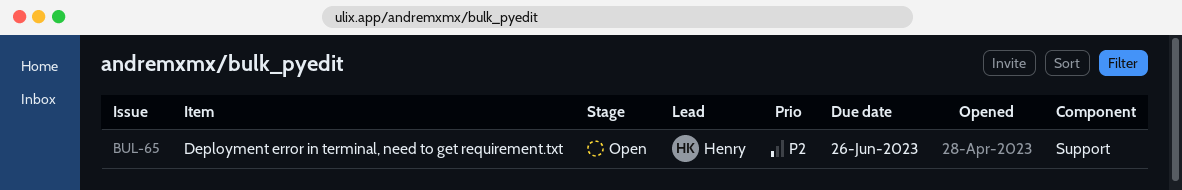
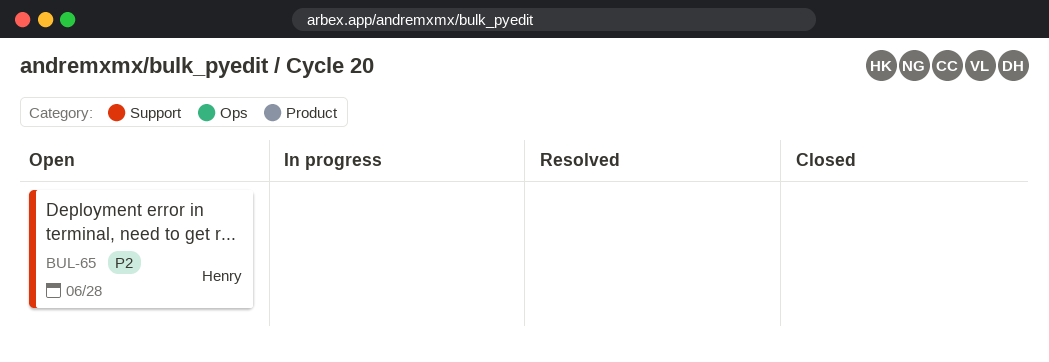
BUL-65, due: Jun 26 -> Jun 28

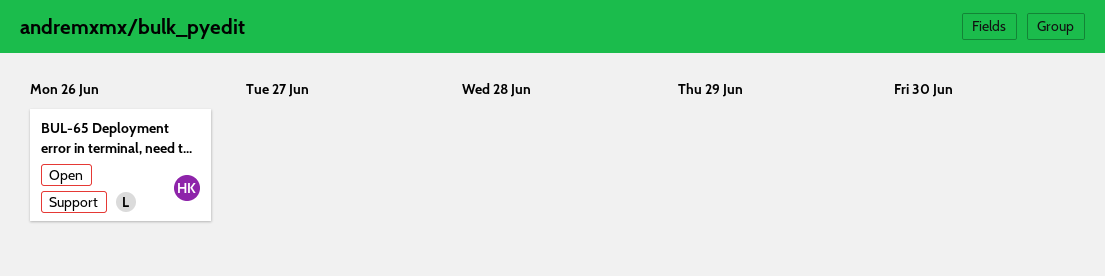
BUL-65, due: Jun 28 -> Jun 26

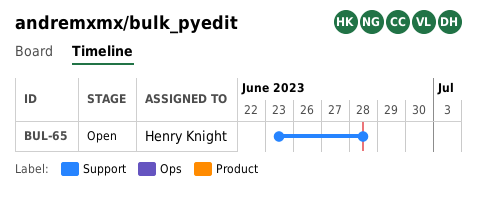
BUL-65, due: Jun 26 -> Jun 28

